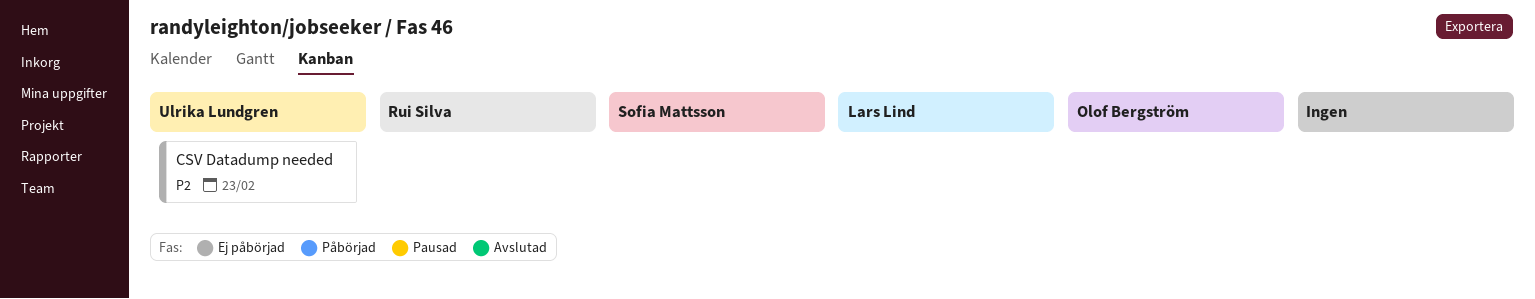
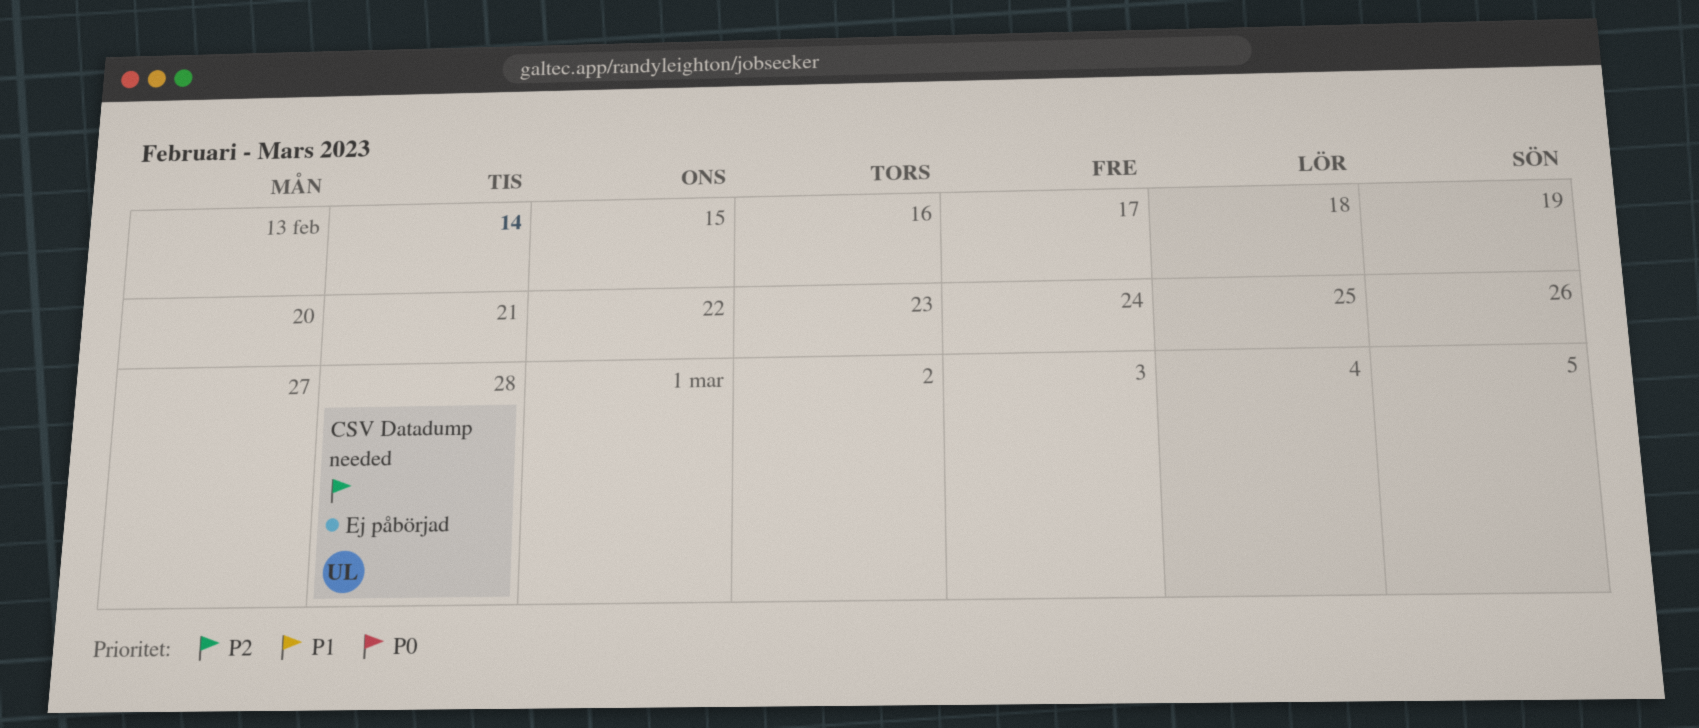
CSV Datadump needed, due: Feb 23 -> Feb 28

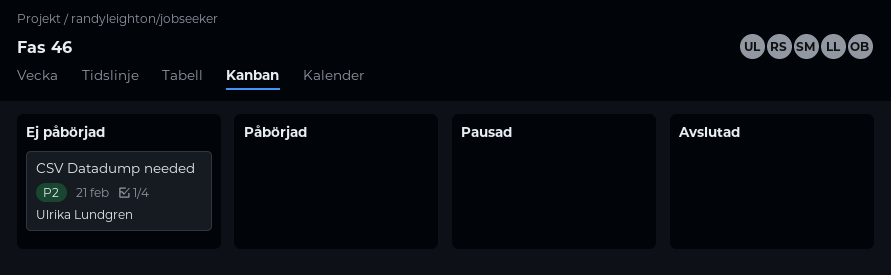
CSV Datadump needed, due: Feb 28 -> Feb 21

